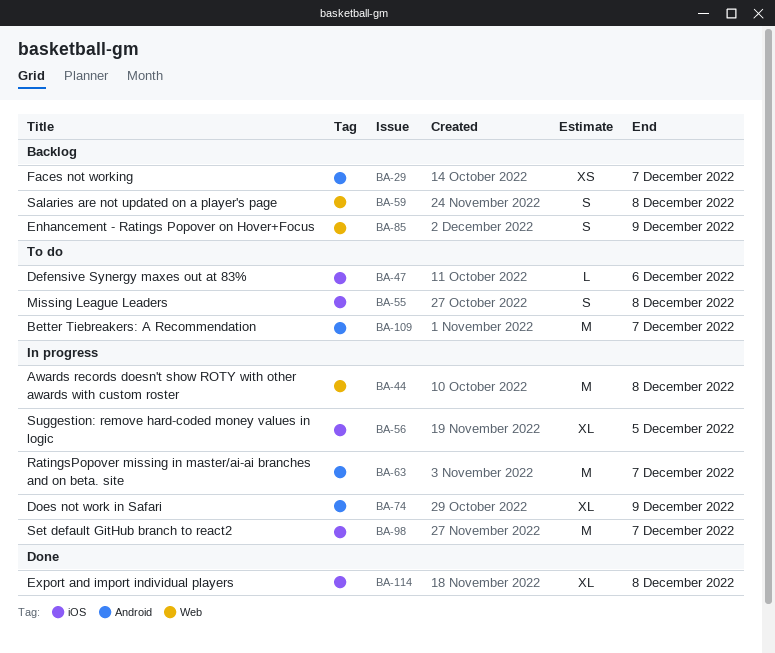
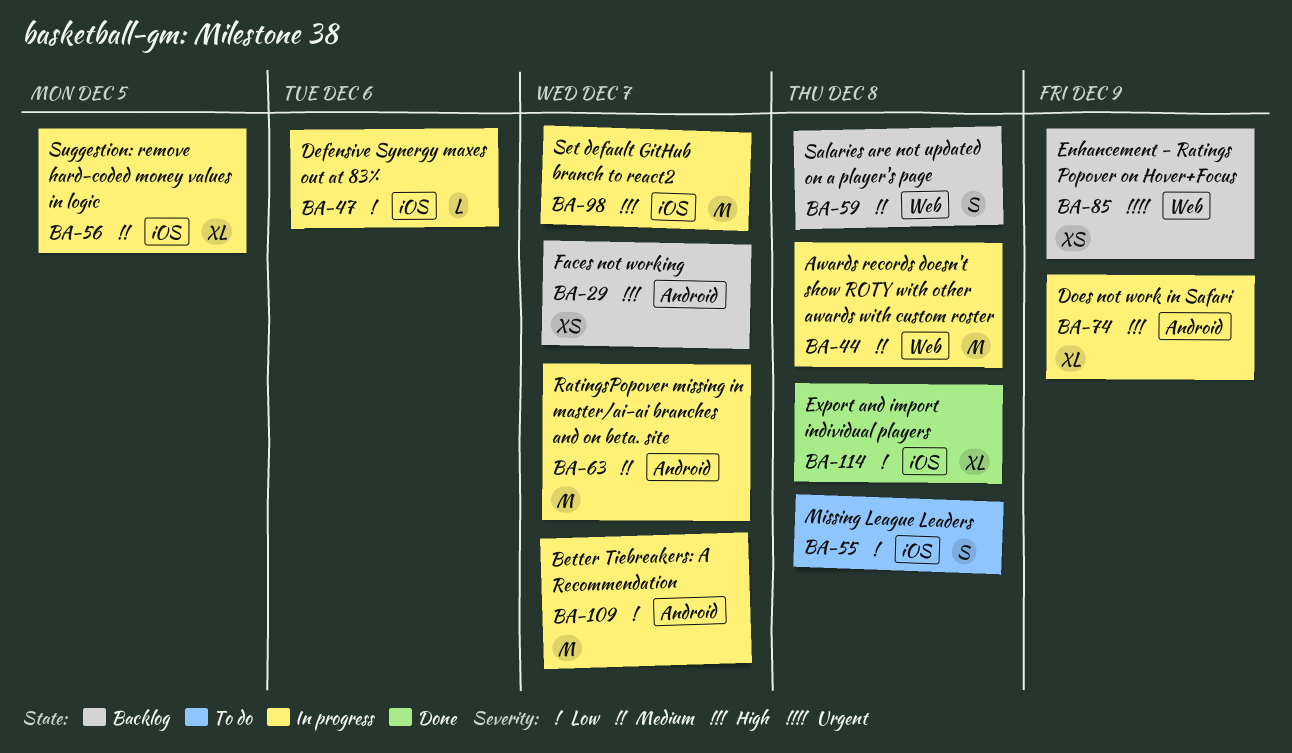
BA-47, status: To do -> In progress
BA-85, estimate: S -> XS
BA-109, status: To do -> In progress

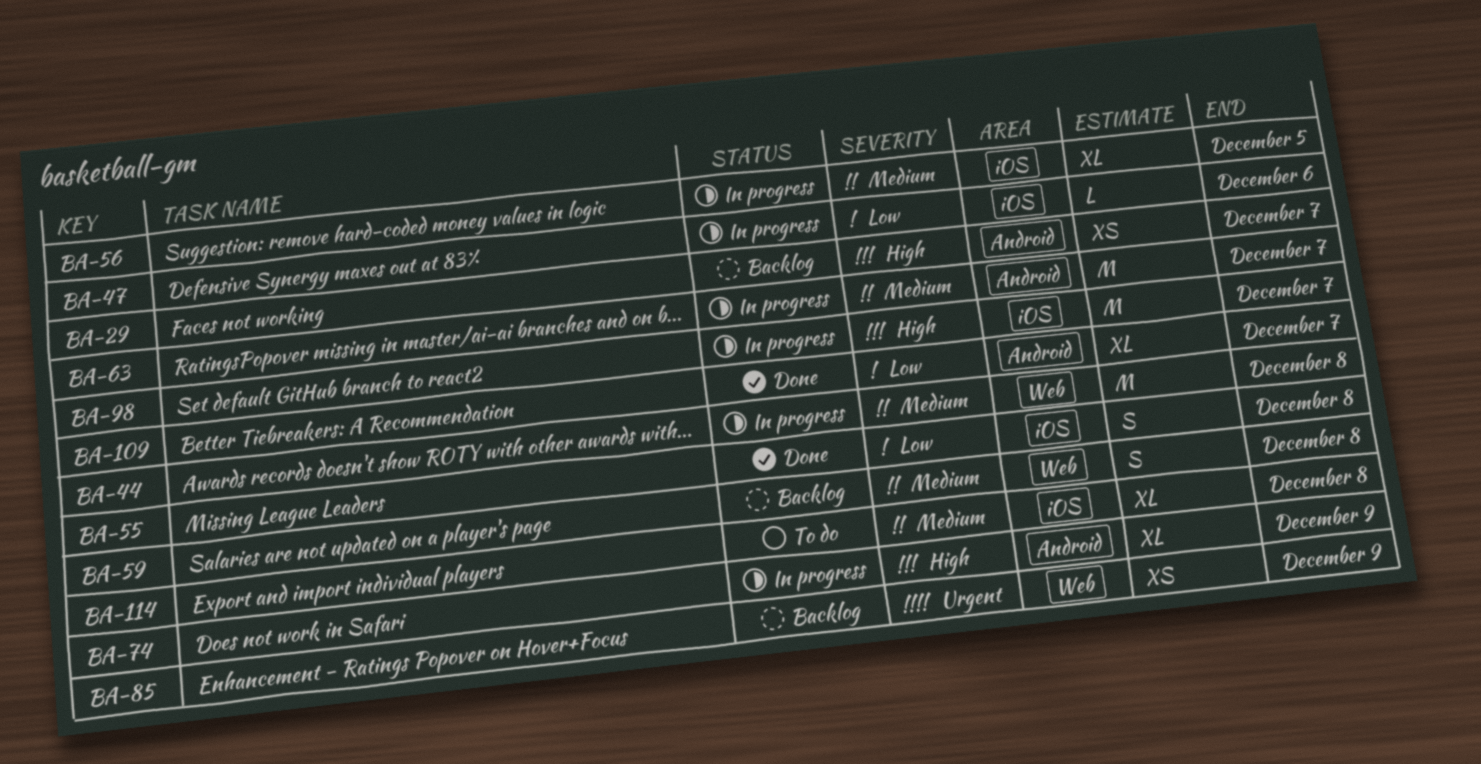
BA-55, status: To do -> Done
BA-109, status: In progress -> Done
BA-109, estimate: M -> XL
BA-114, status: Done -> To do
BA-114, priority: Low -> Medium

